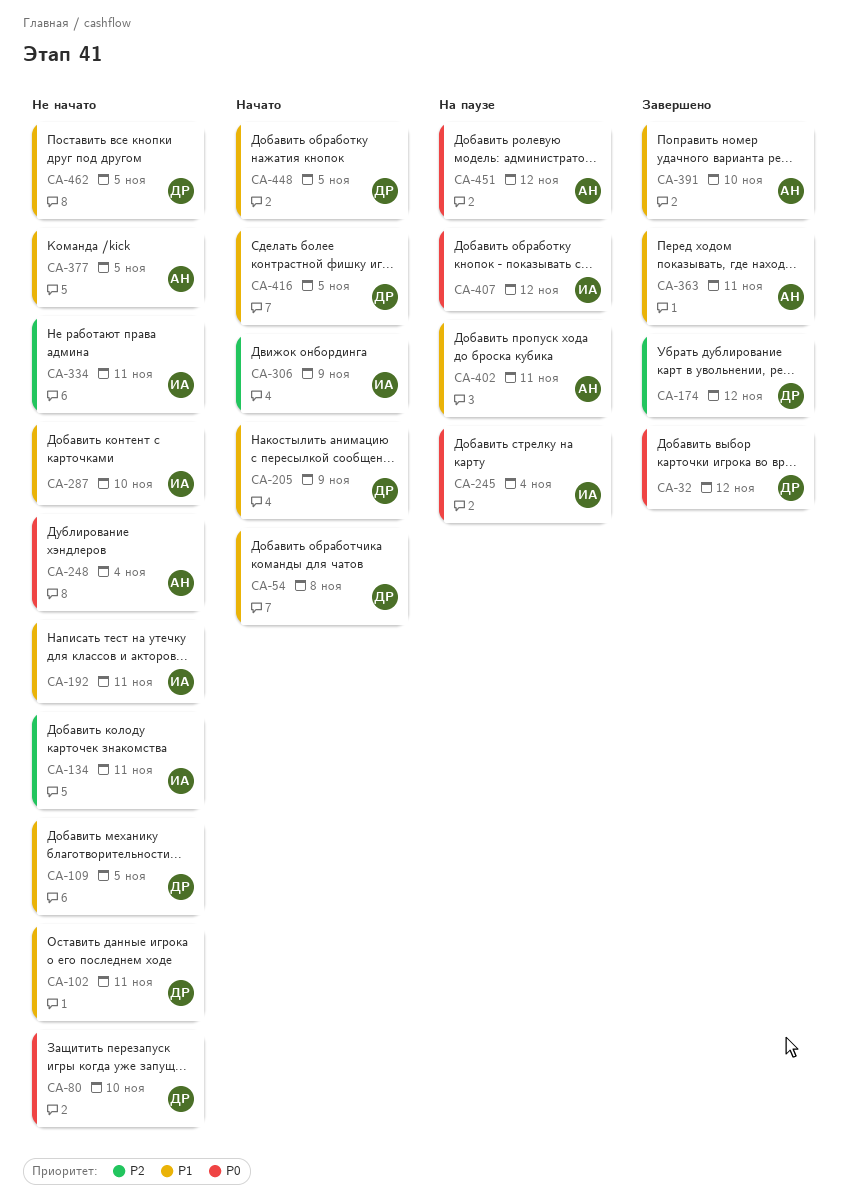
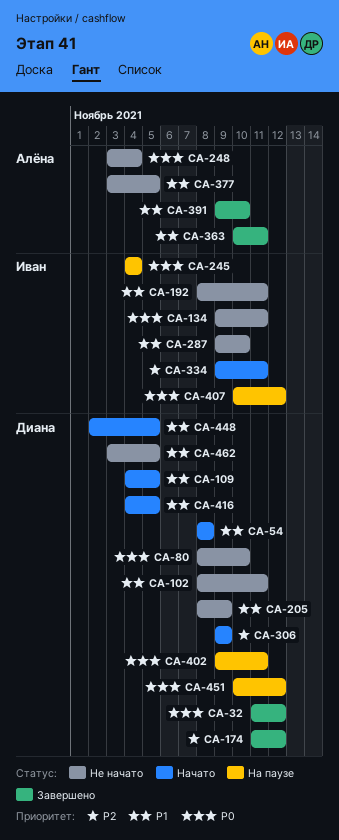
CA-109, status: Не начато -> Начато
CA-134, priority: P2 -> P0
CA-205, status: Начато -> Не начато
CA-306, owner: Иван -> Диана
CA-334, status: Не начато -> Начато
CA-402, owner: Алёна -> Диана
CA-402, priority: P1 -> P0
CA-451, owner: Алёна -> Диана

